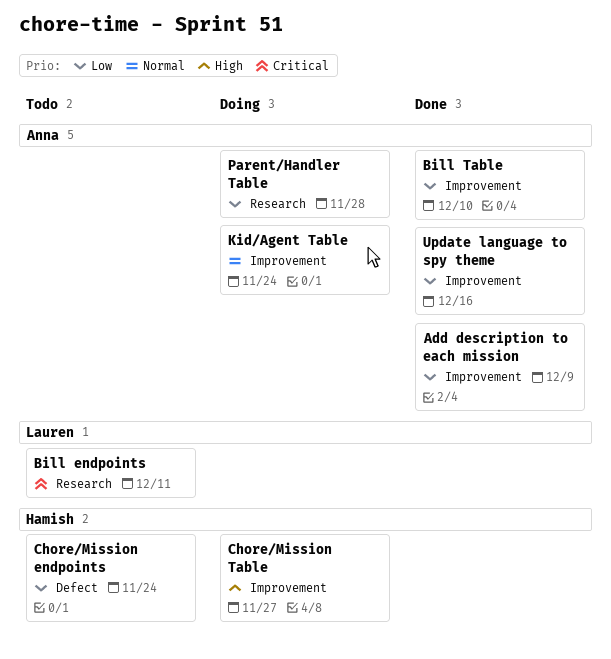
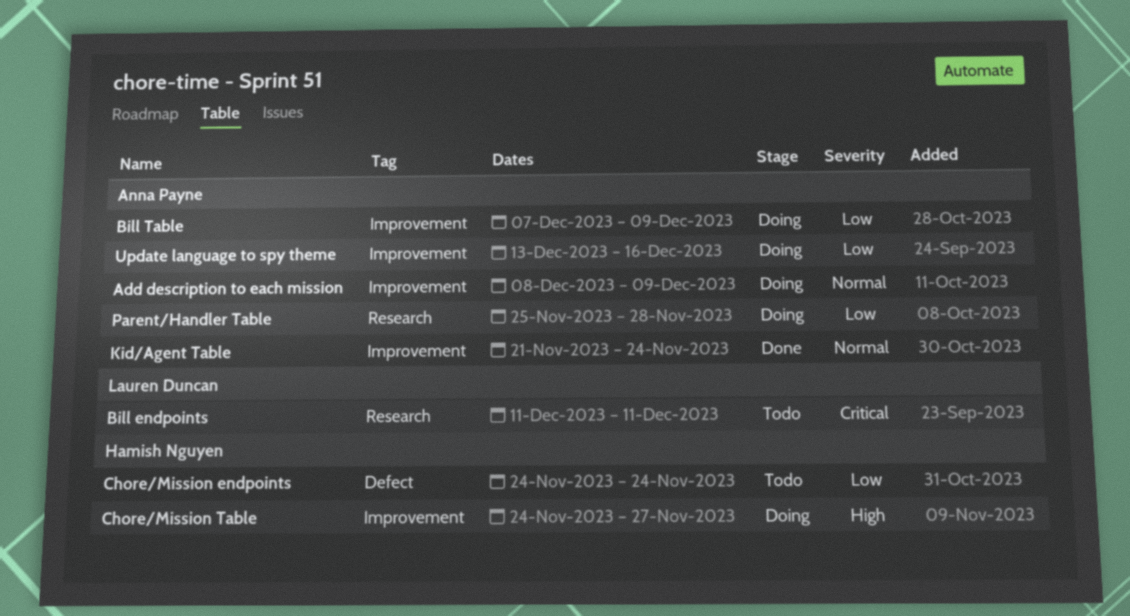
Add description to each mission, status: Done -> Doing
Add description to each mission, priority: Low -> Normal
Bill Table, status: Done -> Doing
Bill Table, due: Dec 10 -> Dec 9
Kid/Agent Table, status: Doing -> Done
Update language to spy theme, status: Done -> Doing

